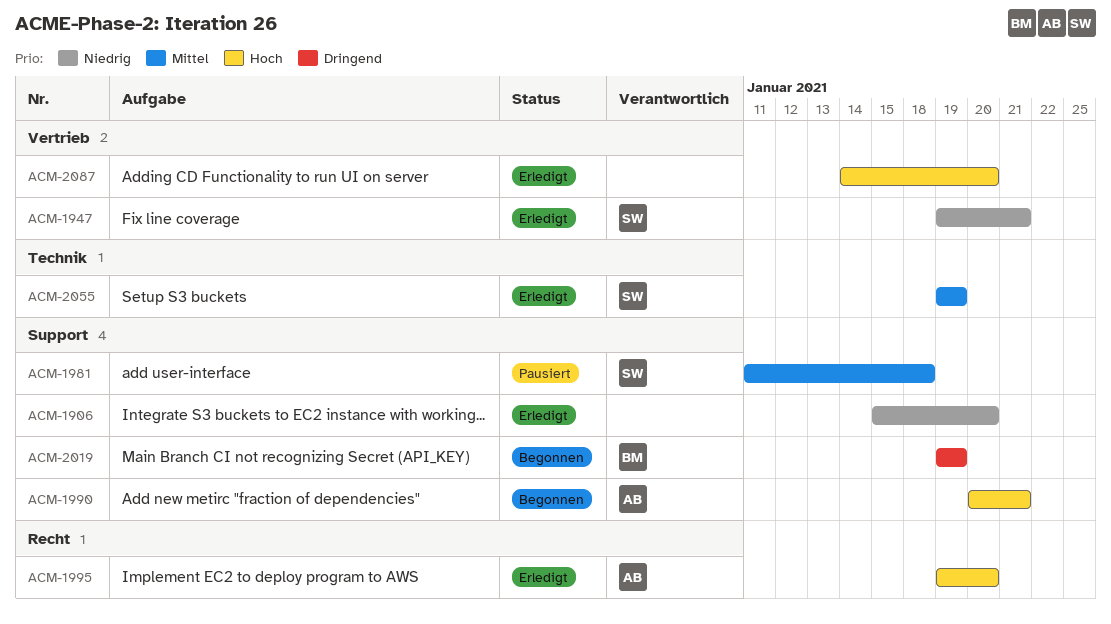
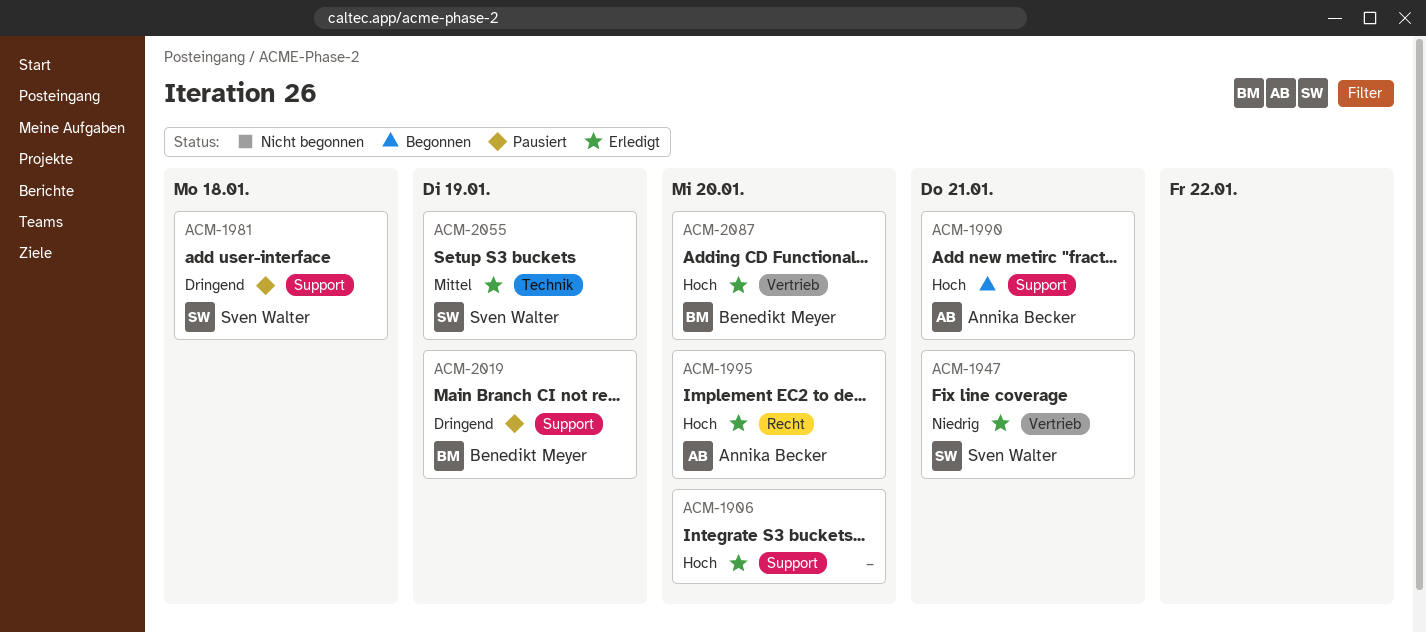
ACM-1906, priority: Niedrig -> Hoch
ACM-1981, priority: Mittel -> Dringend
ACM-2019, status: Begonnen -> Pausiert
ACM-2087, owner: none -> Benedikt Meyer

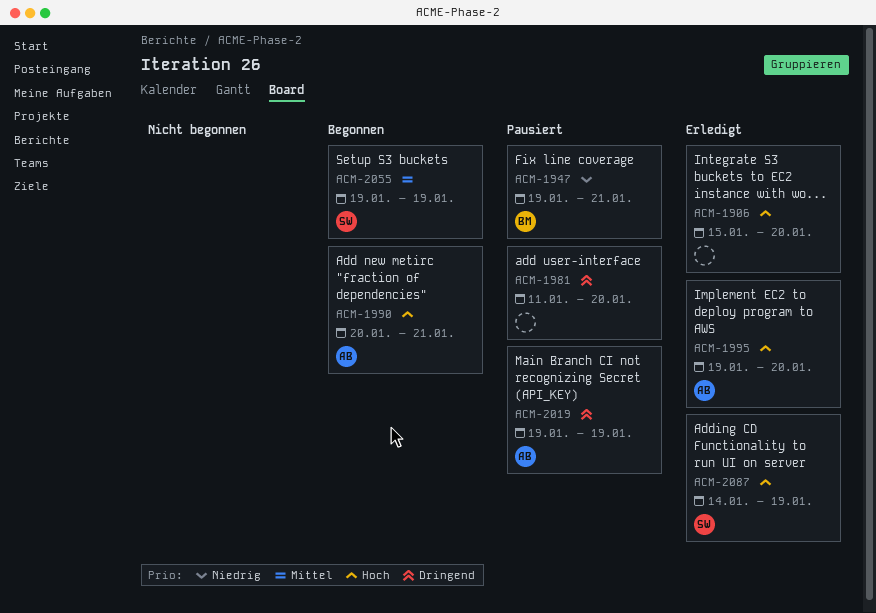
ACM-1947, status: Erledigt -> Pausiert
ACM-1947, owner: Sven Walter -> Benedikt Meyer
ACM-1981, owner: Sven Walter -> none
ACM-1981, due: Jan 18 -> Jan 20
ACM-2019, owner: Benedikt Meyer -> Annika Becker
ACM-2055, status: Erledigt -> Begonnen
ACM-2087, owner: Benedikt Meyer -> Sven Walter
ACM-2087, due: Jan 20 -> Jan 19

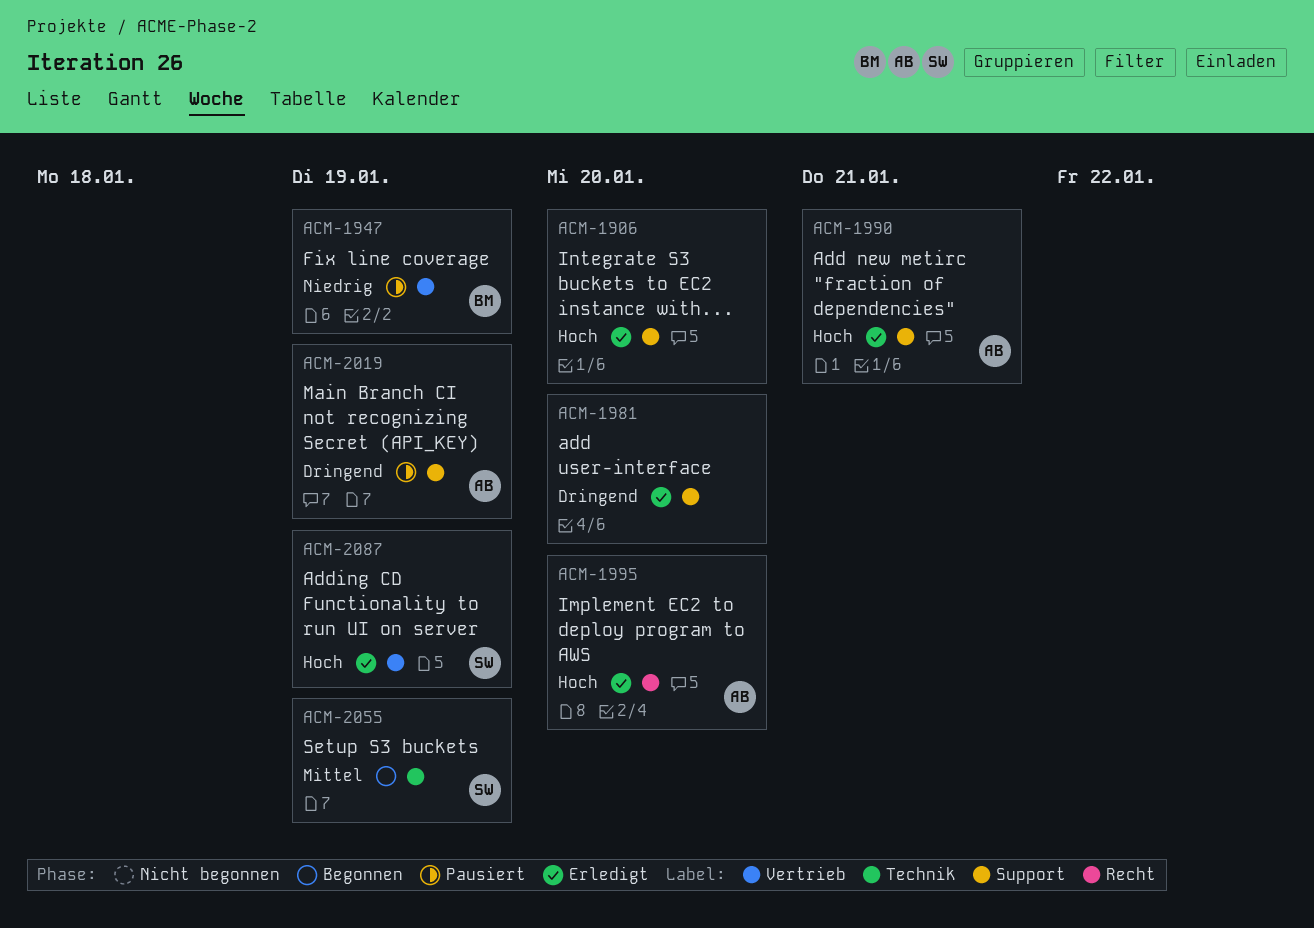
ACM-1947, due: Jan 21 -> Jan 19
ACM-1981, status: Pausiert -> Erledigt
ACM-1990, status: Begonnen -> Erledigt

